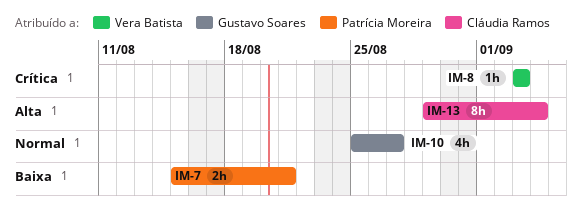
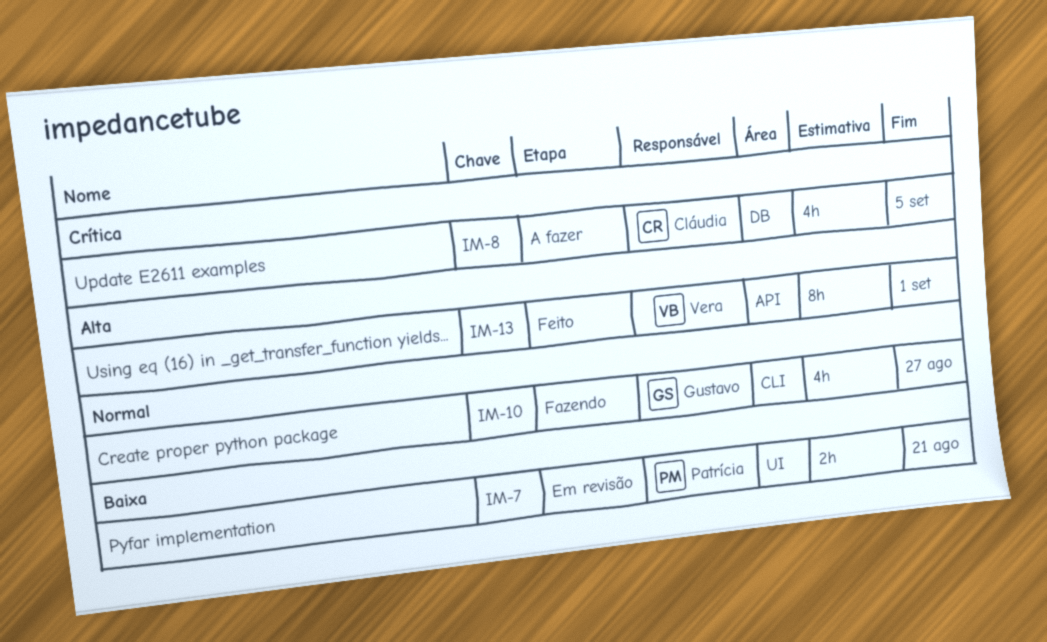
IM-8, owner: Vera Batista -> Cláudia Ramos
IM-8, estimate: 1h -> 4h
IM-8, due: Sep 3 -> Sep 5
IM-13, owner: Cláudia Ramos -> Vera Batista
IM-13, due: Sep 4 -> Sep 1

